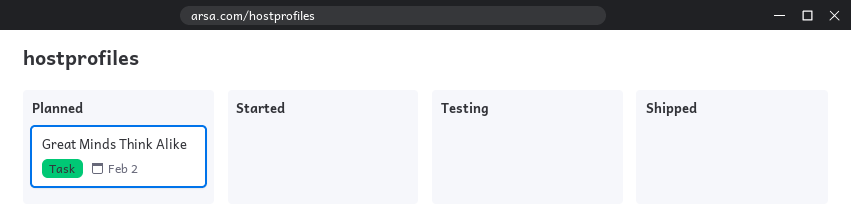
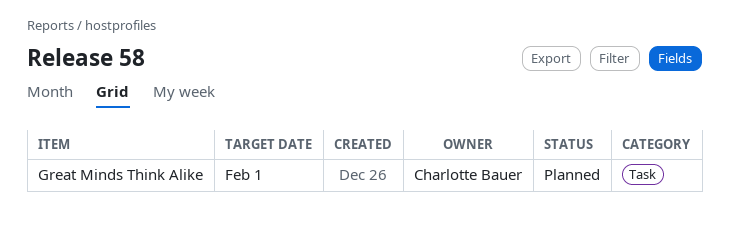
Great Minds Think Alike, due: Feb 2 -> Feb 1

